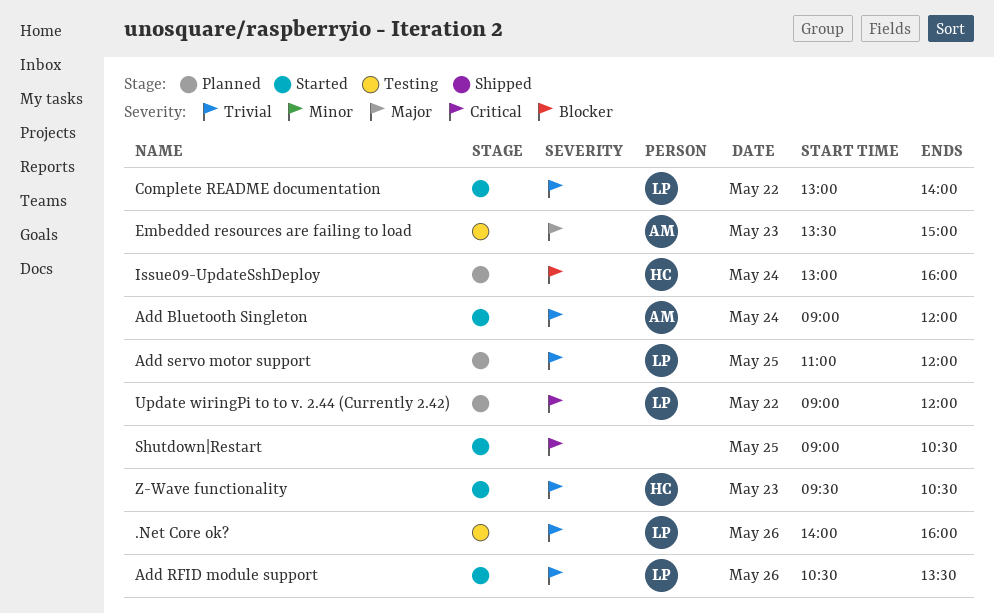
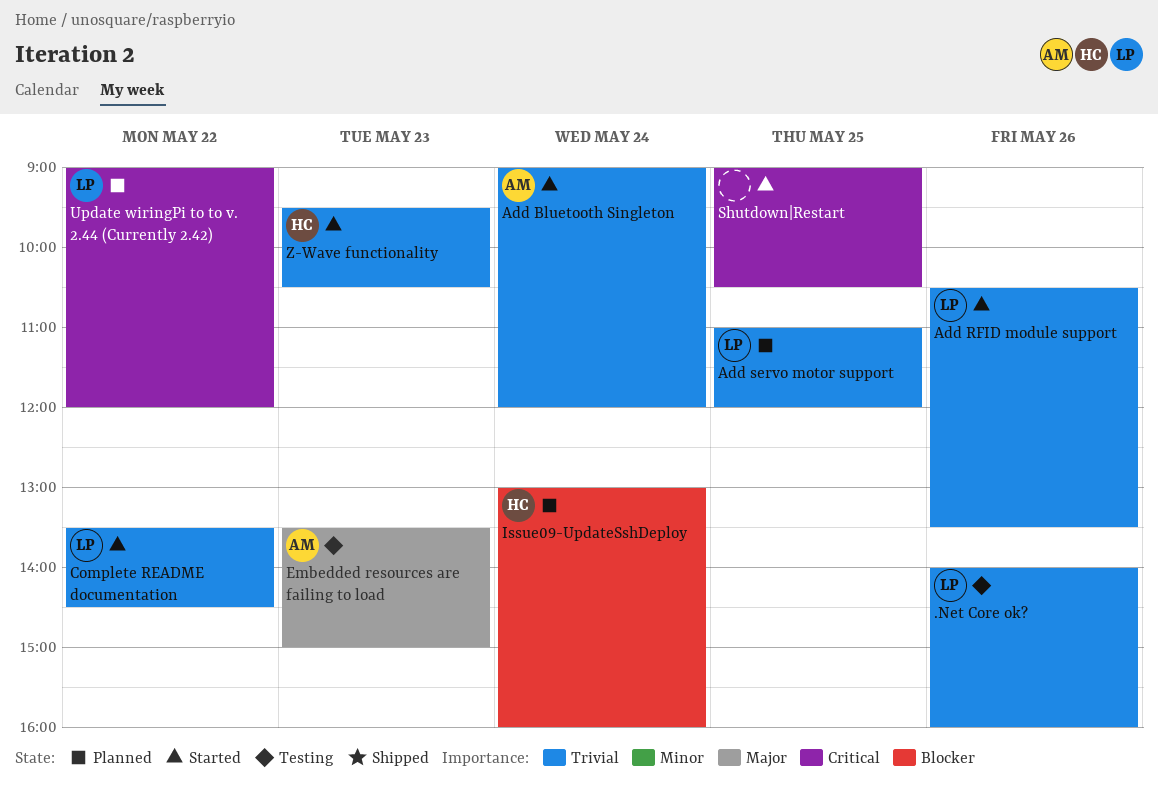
Complete README documentation, begins: 13:00 -> 13:30
Complete README documentation, ends: 14:00 -> 14:30

